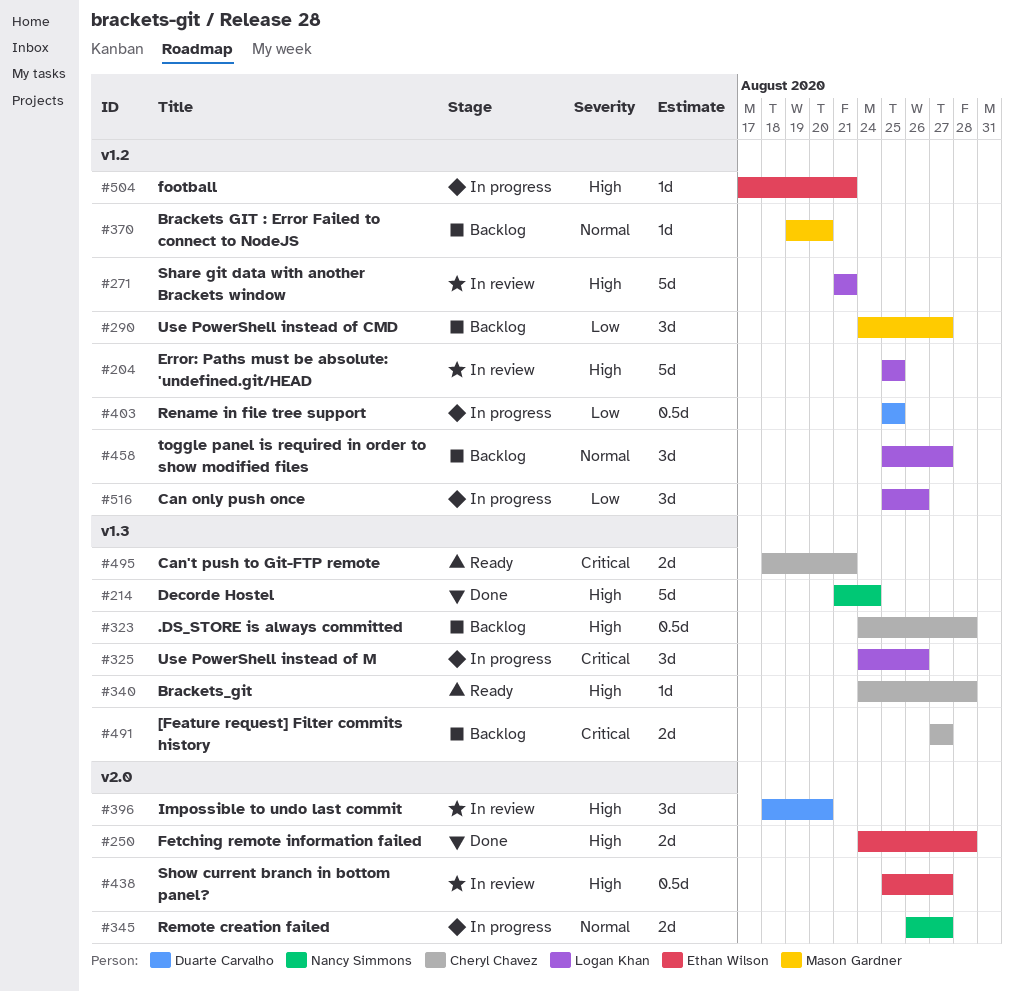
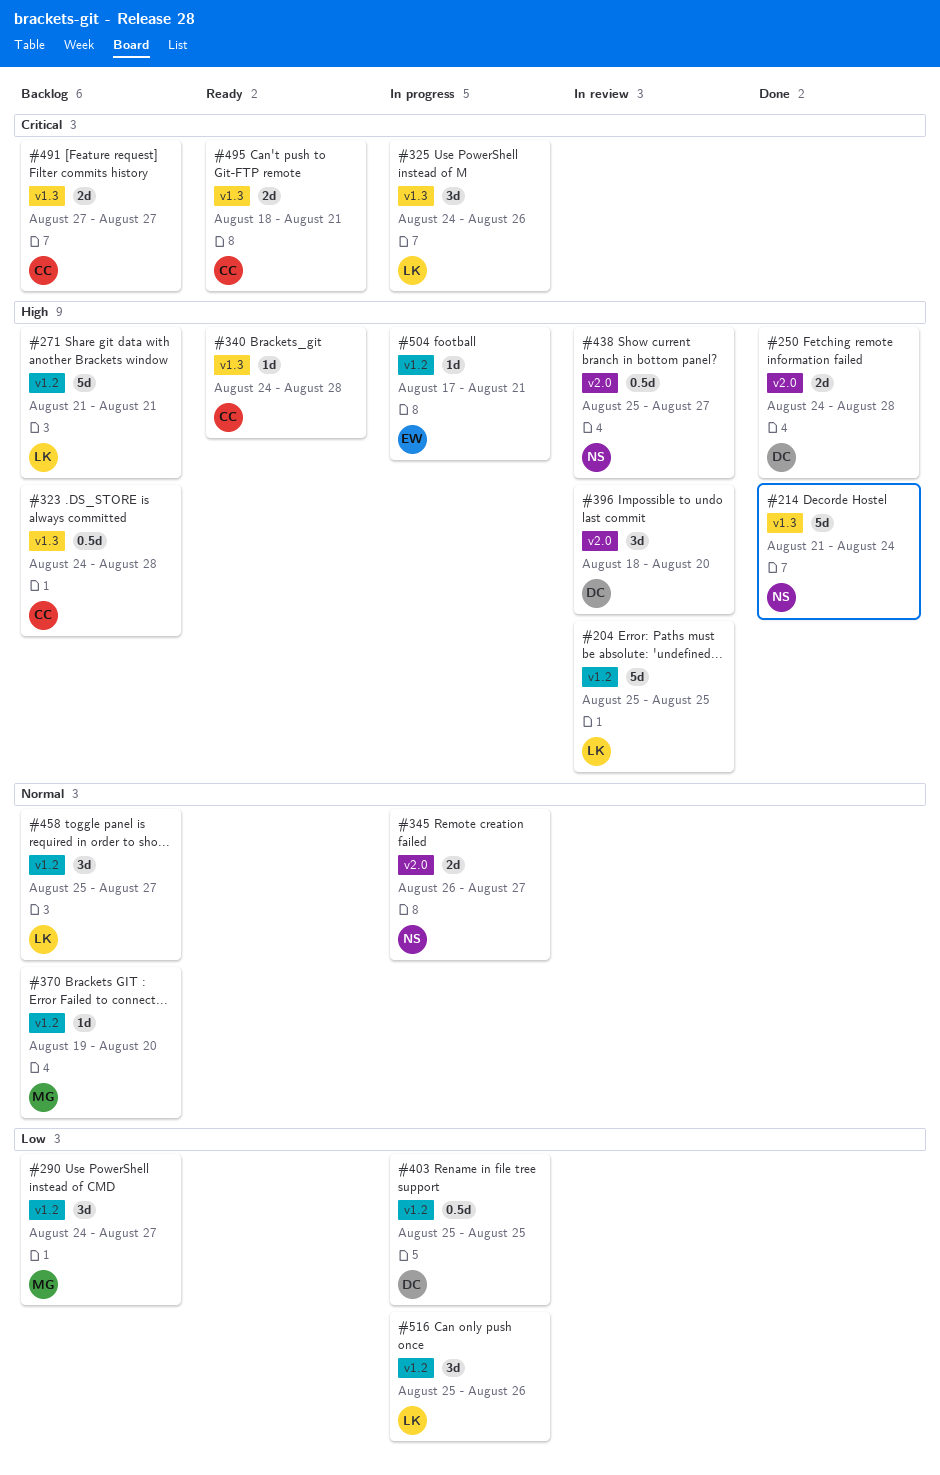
#250, owner: Ethan Wilson -> Duarte Carvalho
#271, status: In review -> Backlog
#438, owner: Ethan Wilson -> Nancy Simmons

